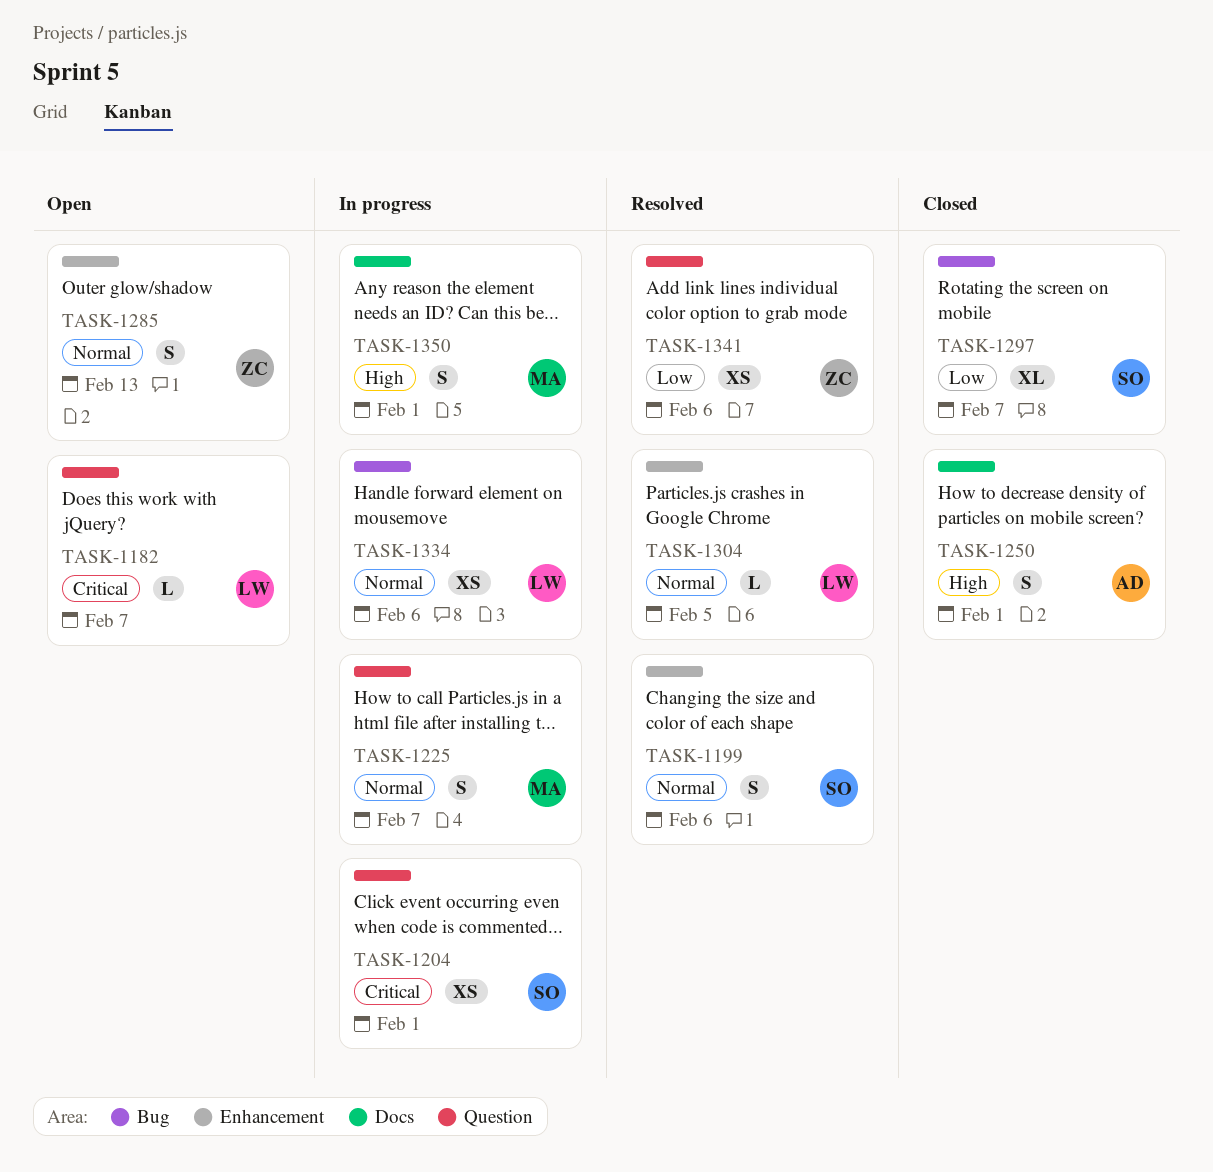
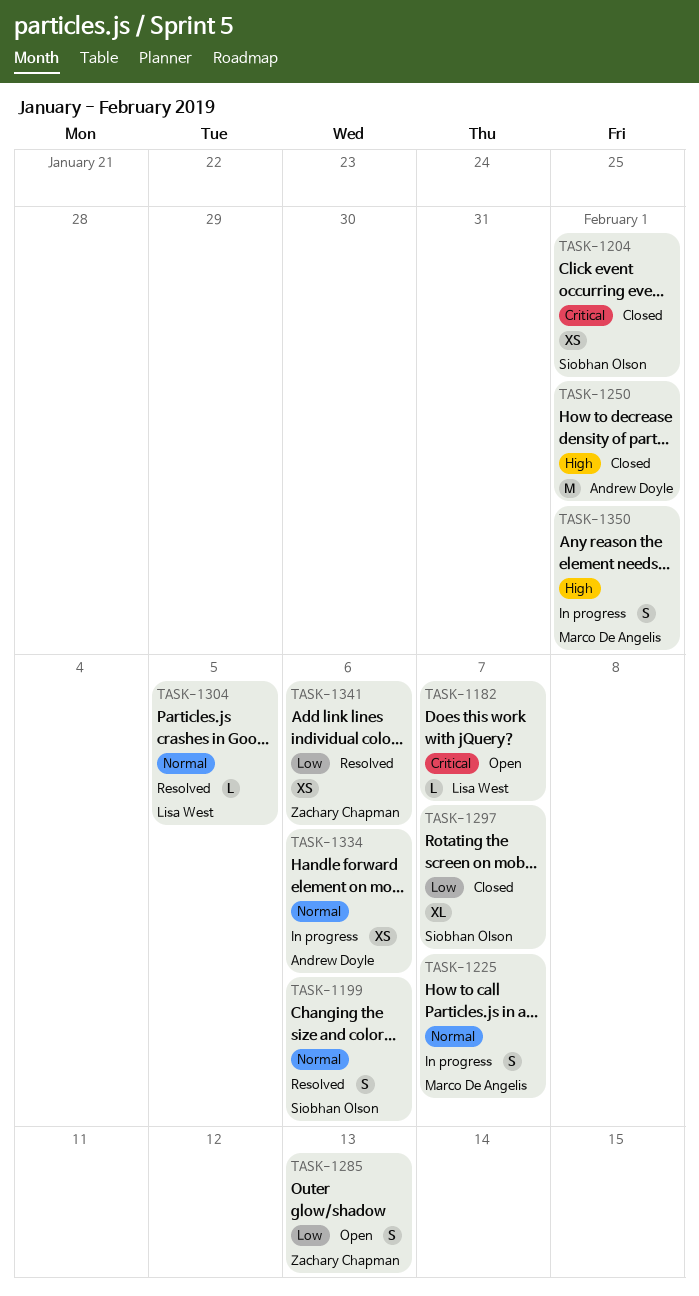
TASK-1204, status: In progress -> Closed
TASK-1250, estimate: S -> M
TASK-1285, priority: Normal -> Low
TASK-1334, owner: Lisa West -> Andrew Doyle

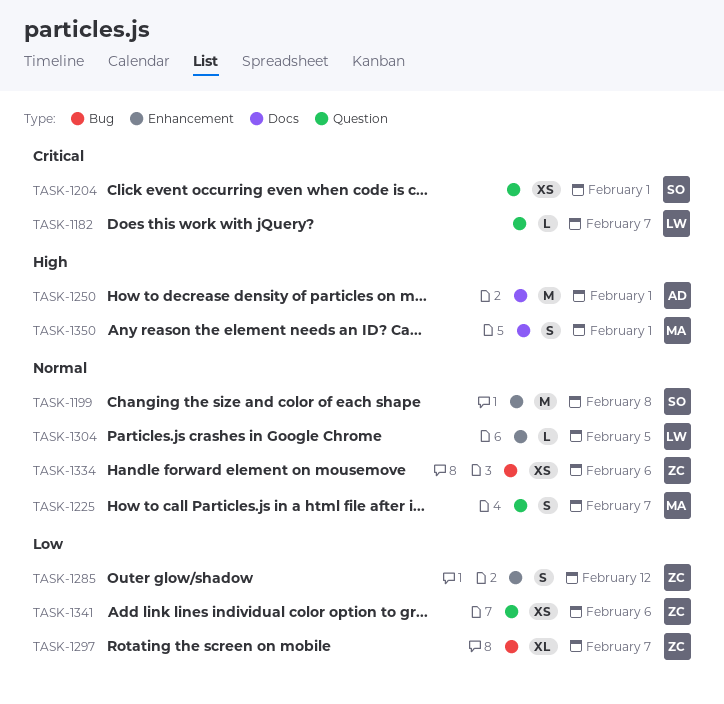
TASK-1199, estimate: S -> M
TASK-1199, due: Feb 6 -> Feb 8
TASK-1285, due: Feb 13 -> Feb 12
TASK-1297, owner: Siobhan Olson -> Zachary Chapman
TASK-1334, owner: Andrew Doyle -> Zachary Chapman

